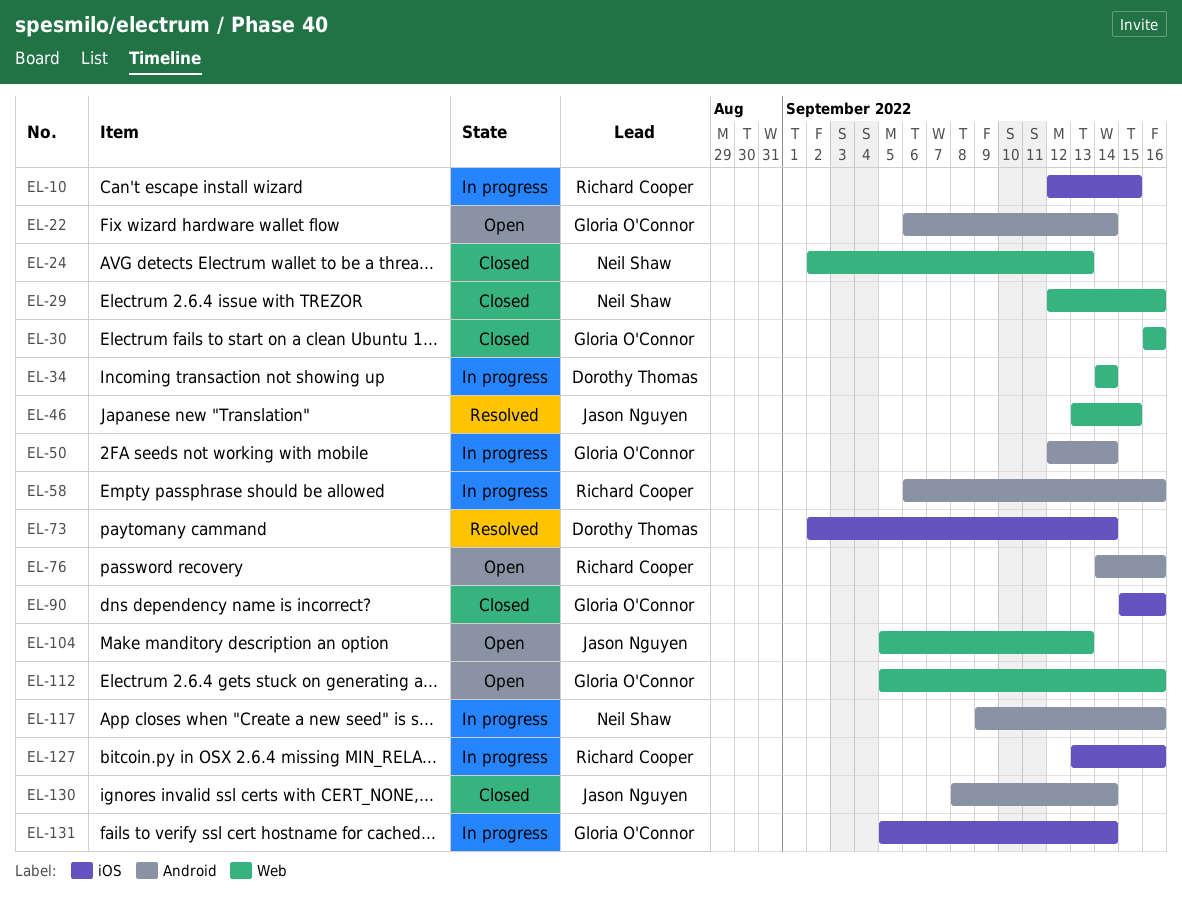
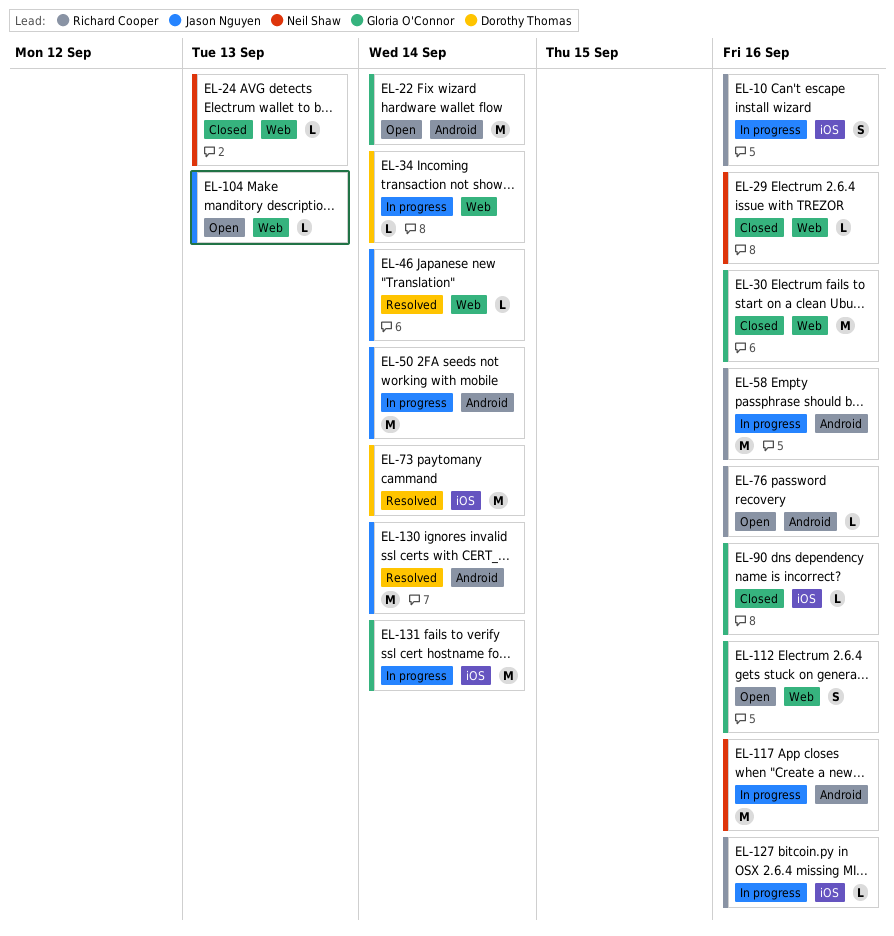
EL-10, due: Sep 15 -> Sep 16
EL-46, due: Sep 15 -> Sep 14
EL-50, owner: Gloria O'Connor -> Jason Nguyen
EL-130, status: Closed -> Resolved

